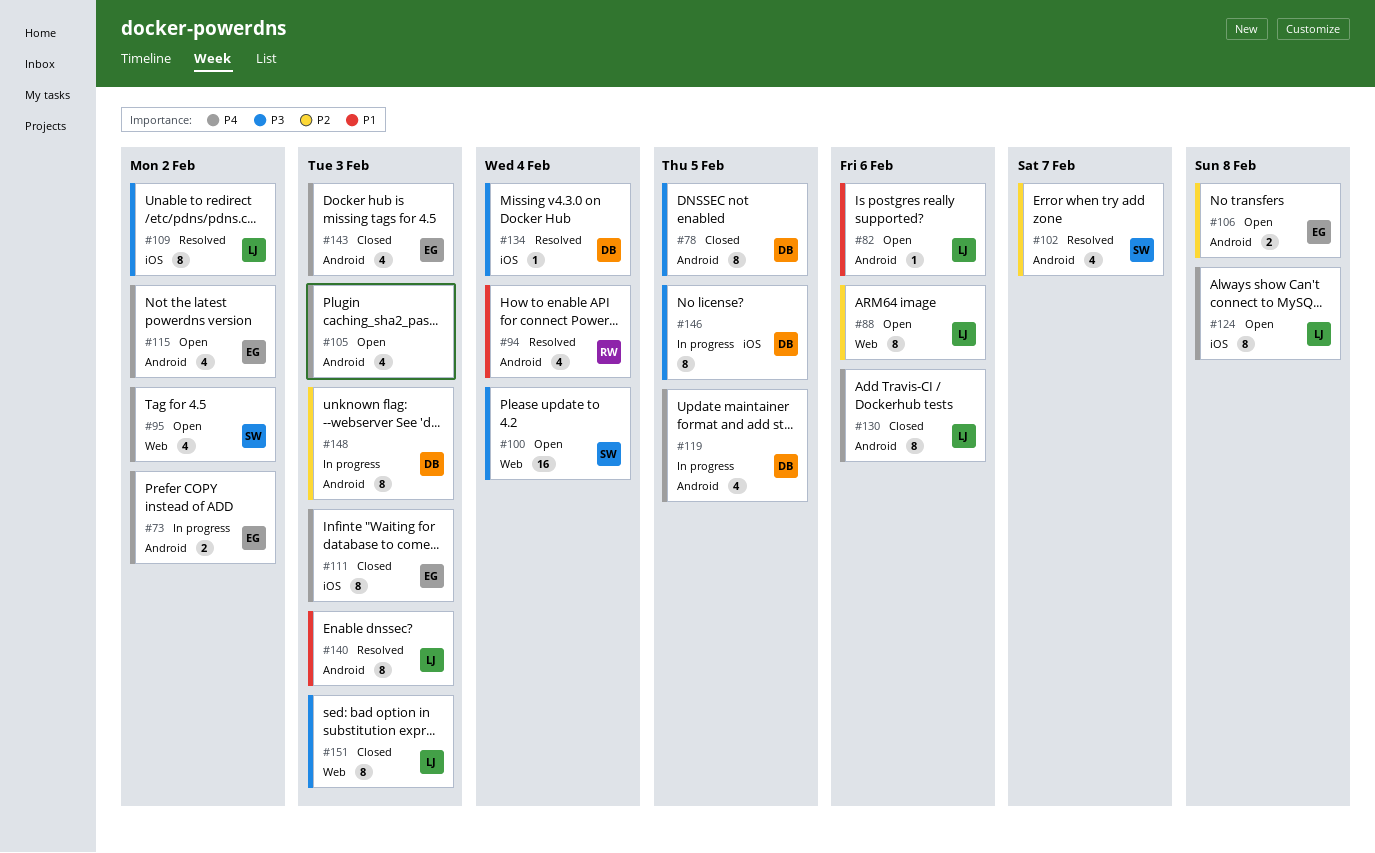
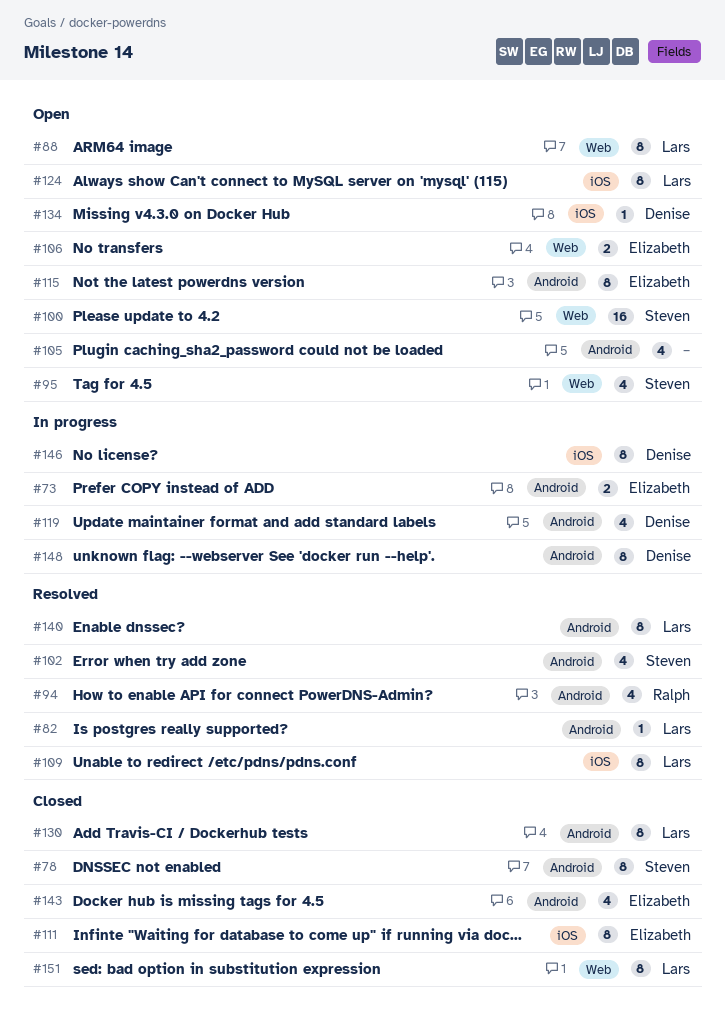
#78, owner: Denise -> Steven
#82, status: Open -> Resolved
#106, label: Android -> Web
#115, estimate: 4 -> 8
#134, status: Resolved -> Open

